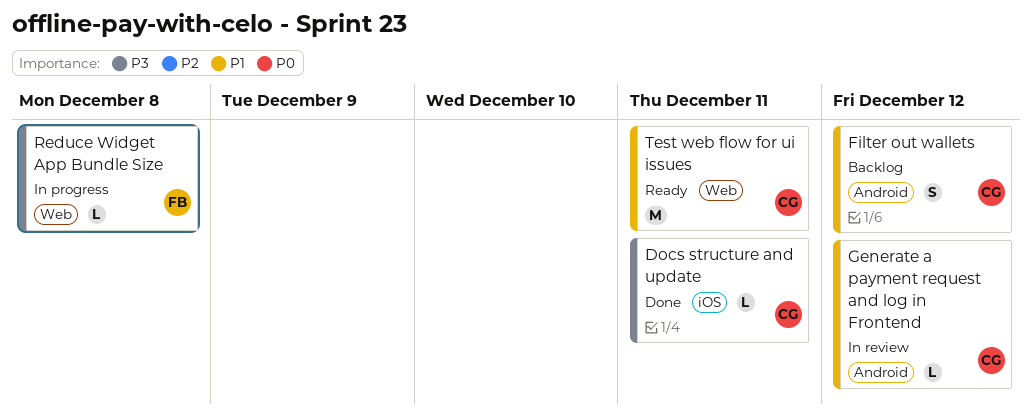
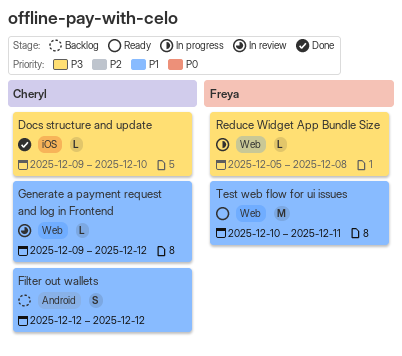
Docs structure and update, due: Dec 11 -> Dec 10
Generate a payment request and log in Frontend, label: Android -> Web
Test web flow for ui issues, owner: Cheryl -> Freya

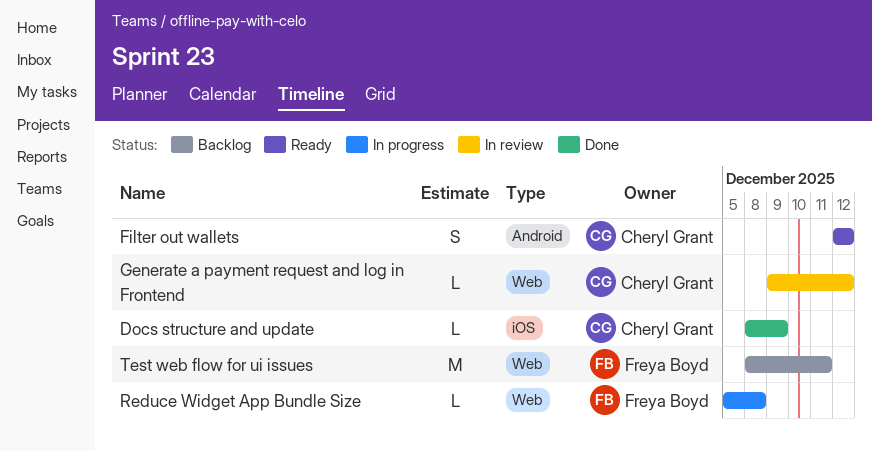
Docs structure and update, start: Dec 9 -> Dec 8
Docs structure and update, due: Dec 10 -> Dec 9
Filter out wallets, status: Backlog -> Ready
Test web flow for ui issues, status: Ready -> Backlog
Test web flow for ui issues, start: Dec 10 -> Dec 8

